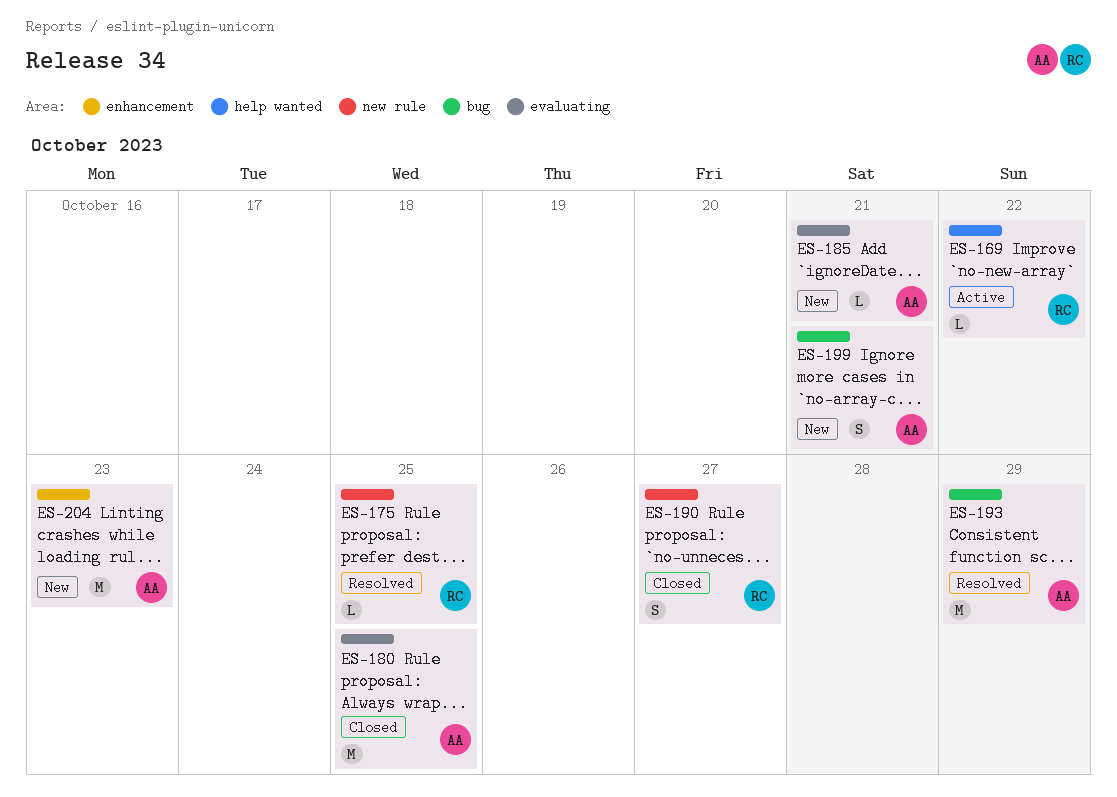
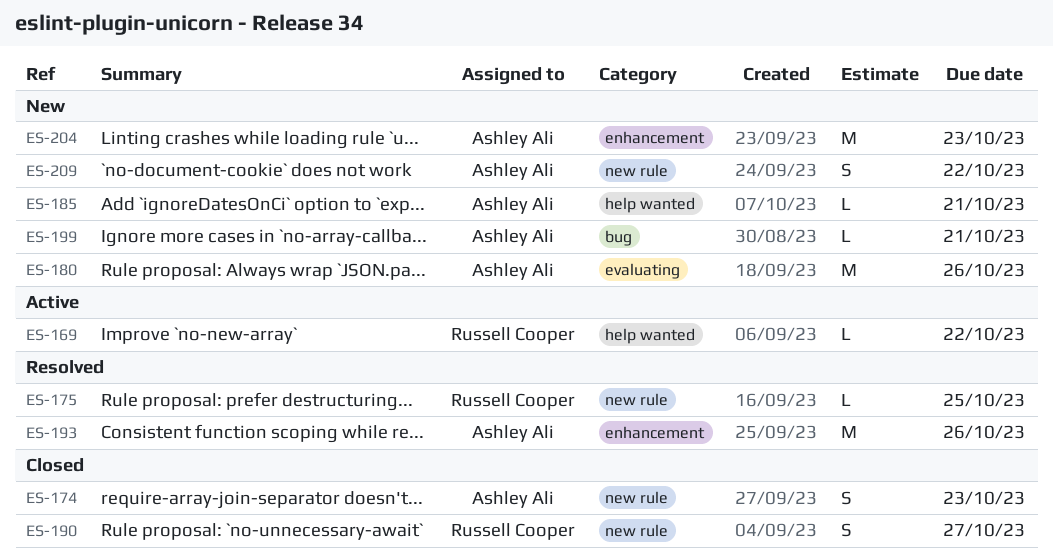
ES-174: none -> present
ES-180, status: Closed -> New
ES-180, due: Oct 25 -> Oct 26
ES-185, label: evaluating -> help wanted
ES-193, label: bug -> enhancement
ES-193, due: Oct 29 -> Oct 26
ES-199, estimate: S -> L
ES-209: none -> present

